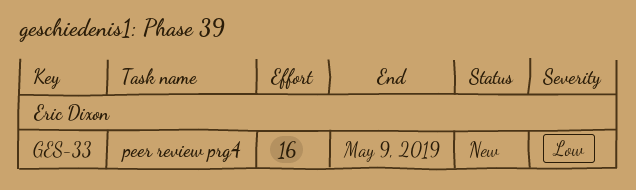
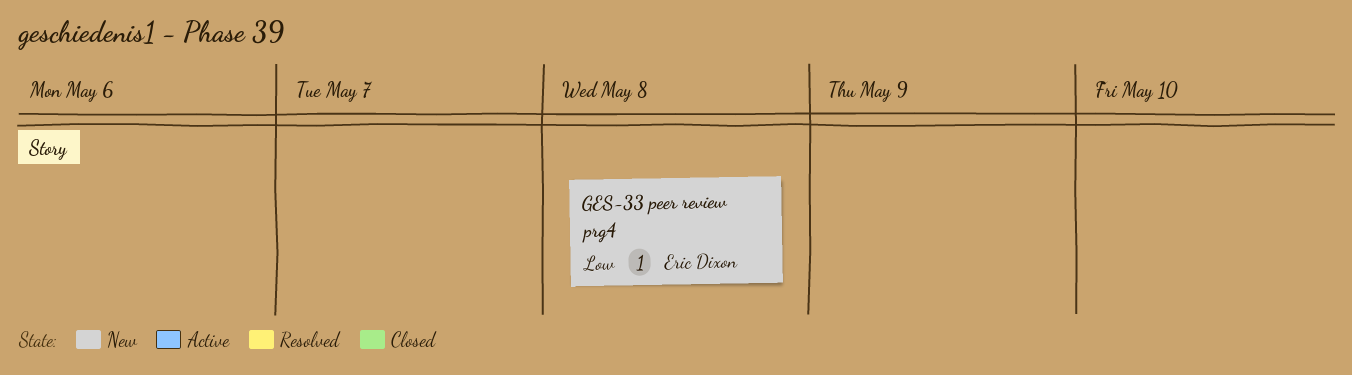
GES-33, estimate: 16 -> 1
GES-33, due: May 9 -> May 8

